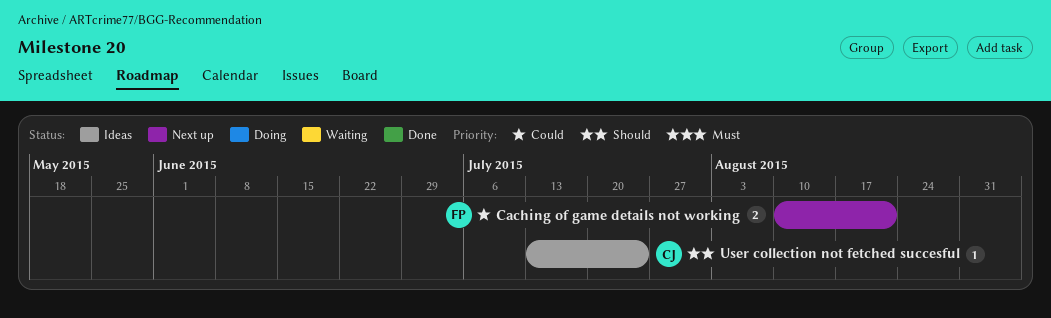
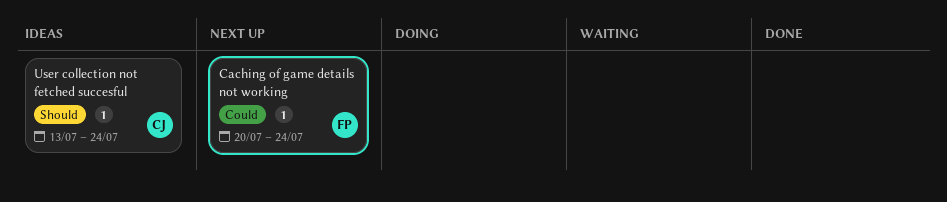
Caching of game details not working, estimate: 2 -> 1
Caching of game details not working, start: Aug 10 -> Jul 20
Caching of game details not working, due: Aug 21 -> Jul 24

